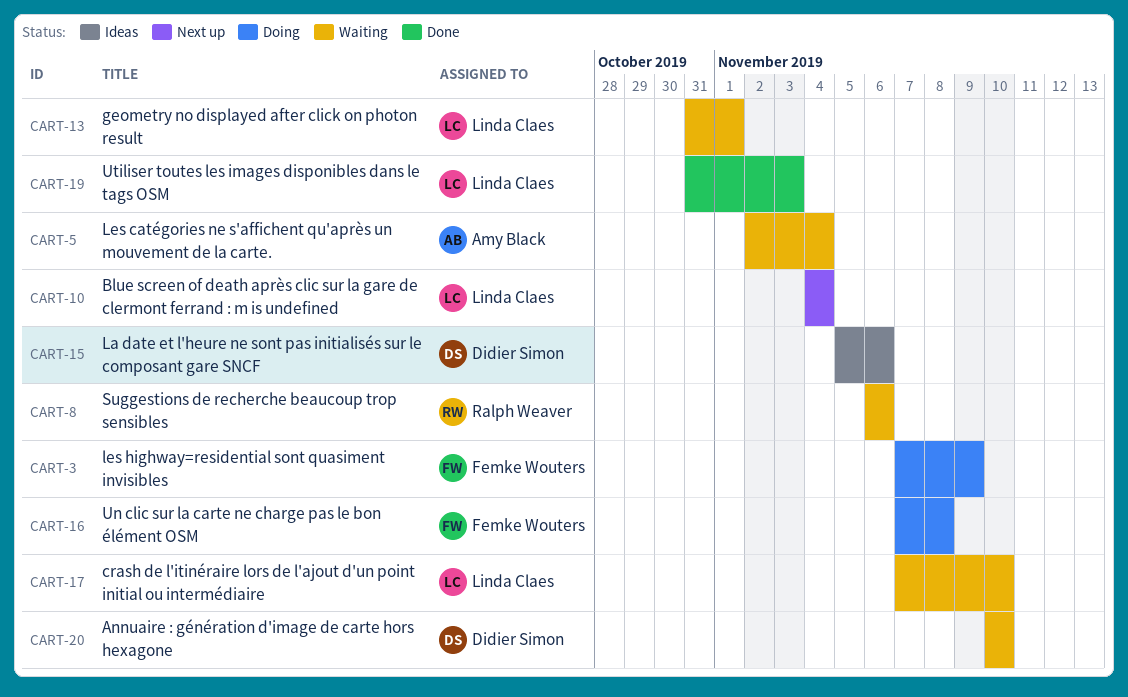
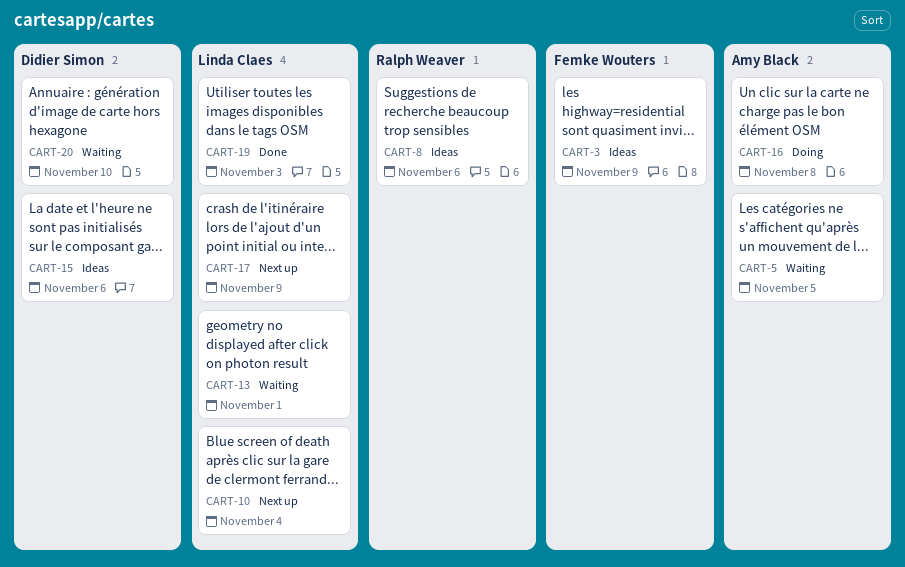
CART-3, status: Doing -> Ideas
CART-5, due: Nov 4 -> Nov 5
CART-8, status: Waiting -> Ideas
CART-16, owner: Femke Wouters -> Amy Black
CART-17, status: Waiting -> Next up
CART-17, due: Nov 10 -> Nov 9

